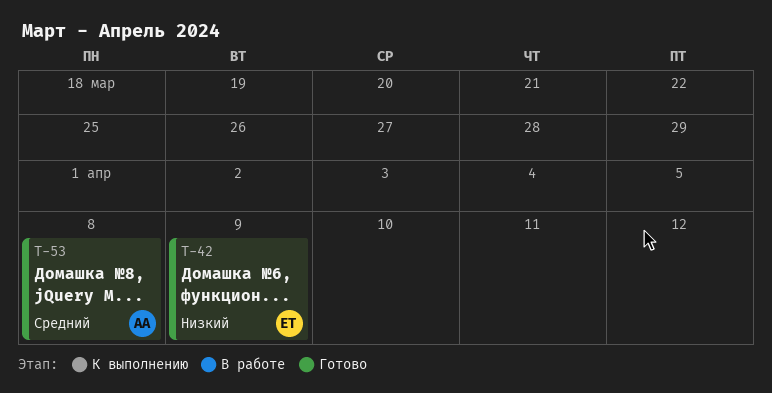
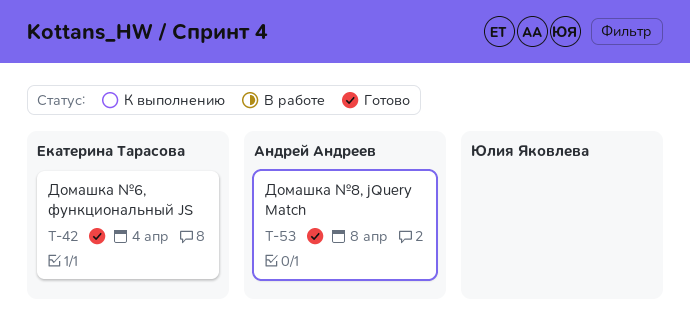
T-42, due: Apr 9 -> Apr 4

